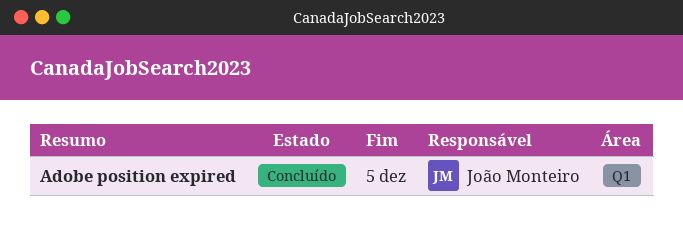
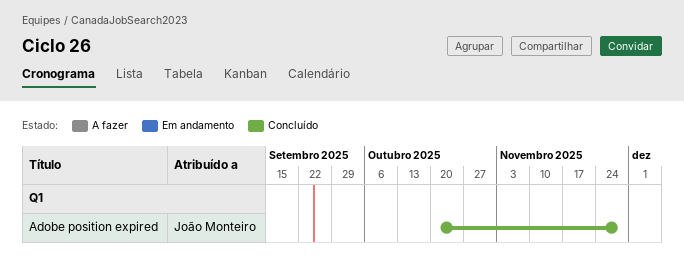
Adobe position expired, due: Dec 5 -> Nov 28

